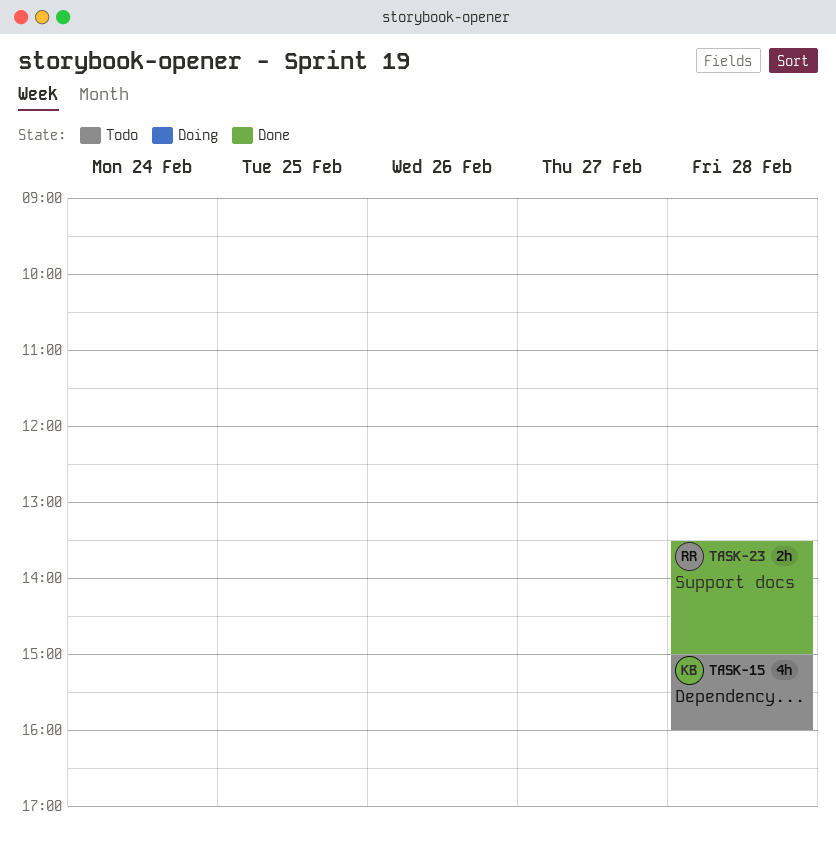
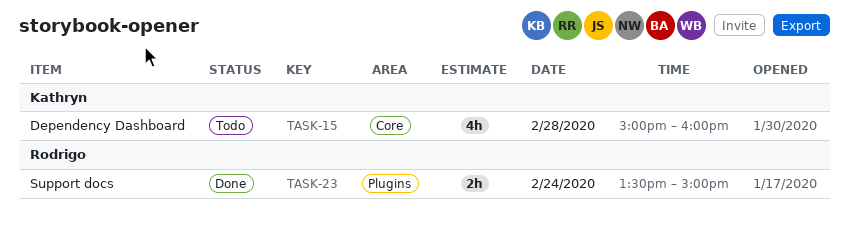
TASK-23, day: Feb 28 -> Feb 24

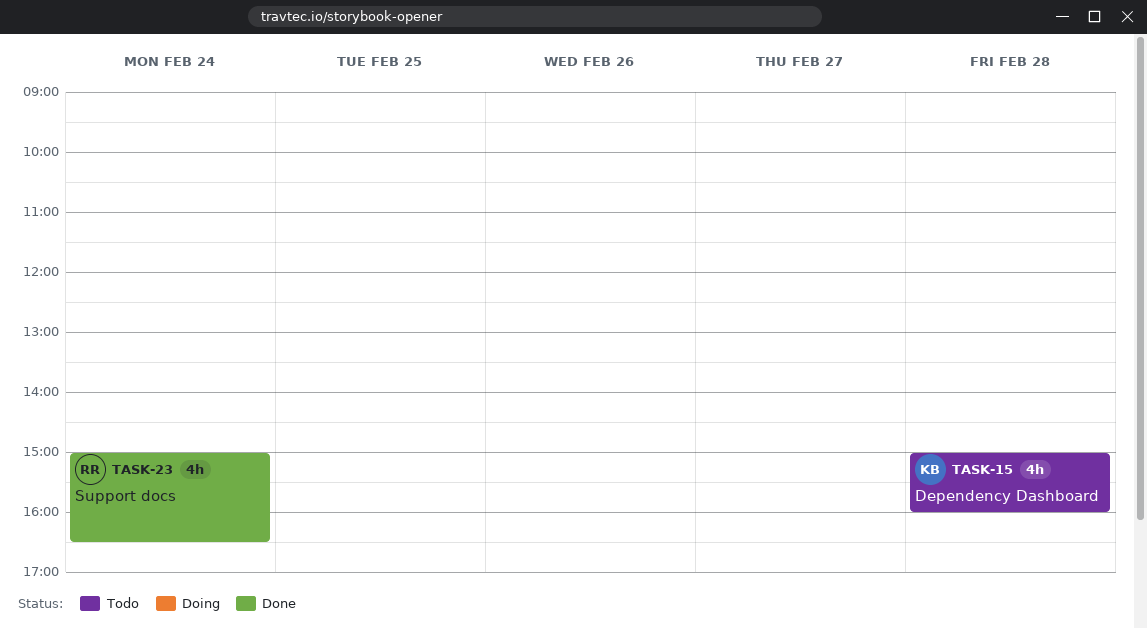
TASK-23, estimate: 2h -> 4h
TASK-23, begins: 13:30 -> 15:00
TASK-23, ends: 15:00 -> 16:30

